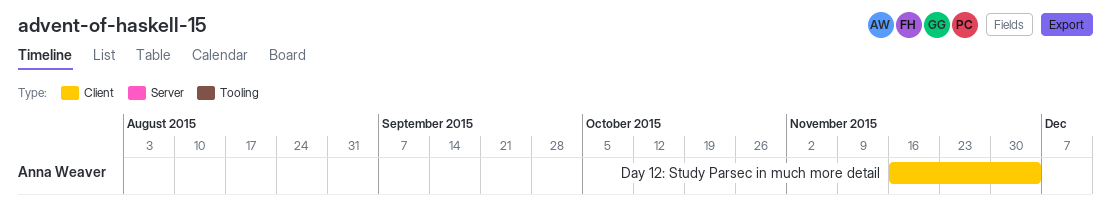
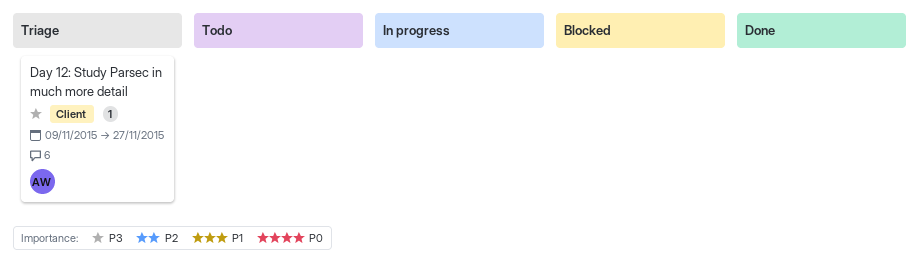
Day 12: Study Parsec in much more detail, start: Nov 16 -> Nov 9
Day 12: Study Parsec in much more detail, due: Dec 4 -> Nov 27

